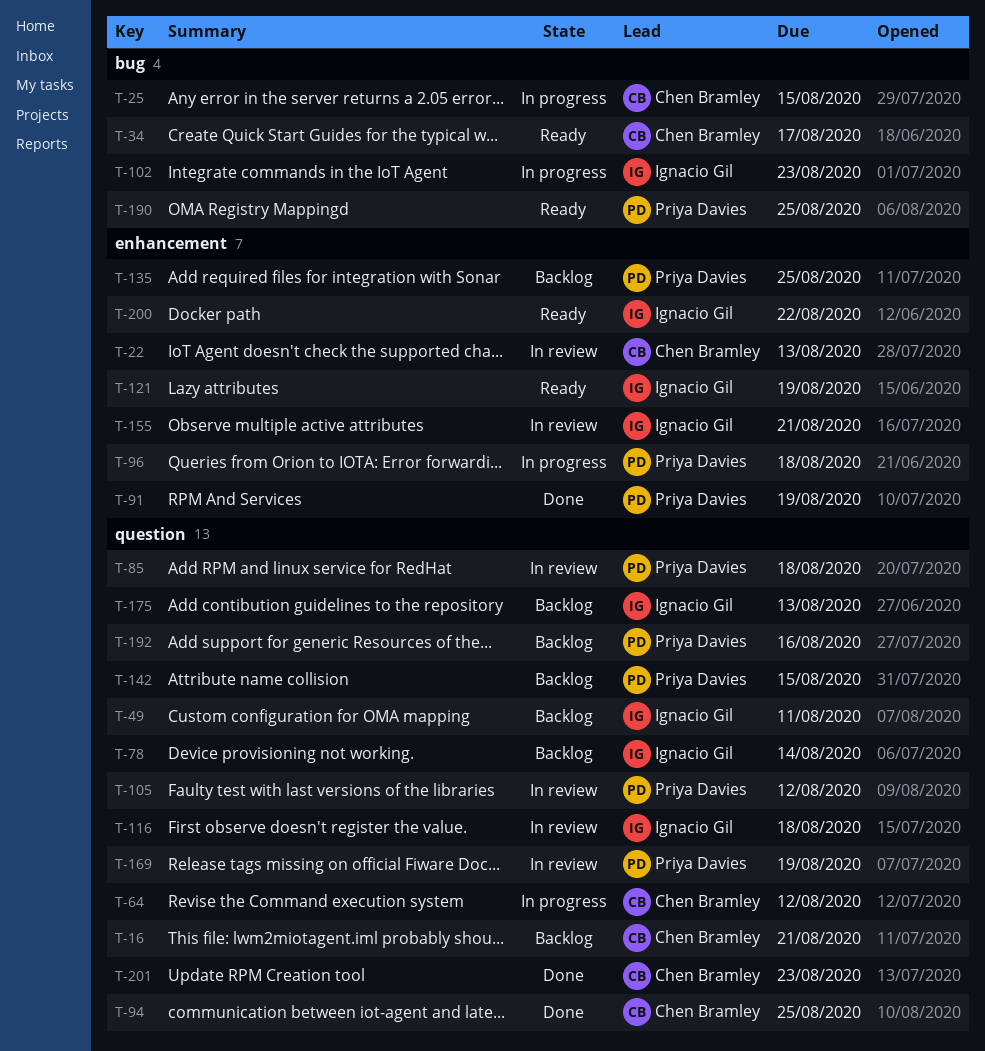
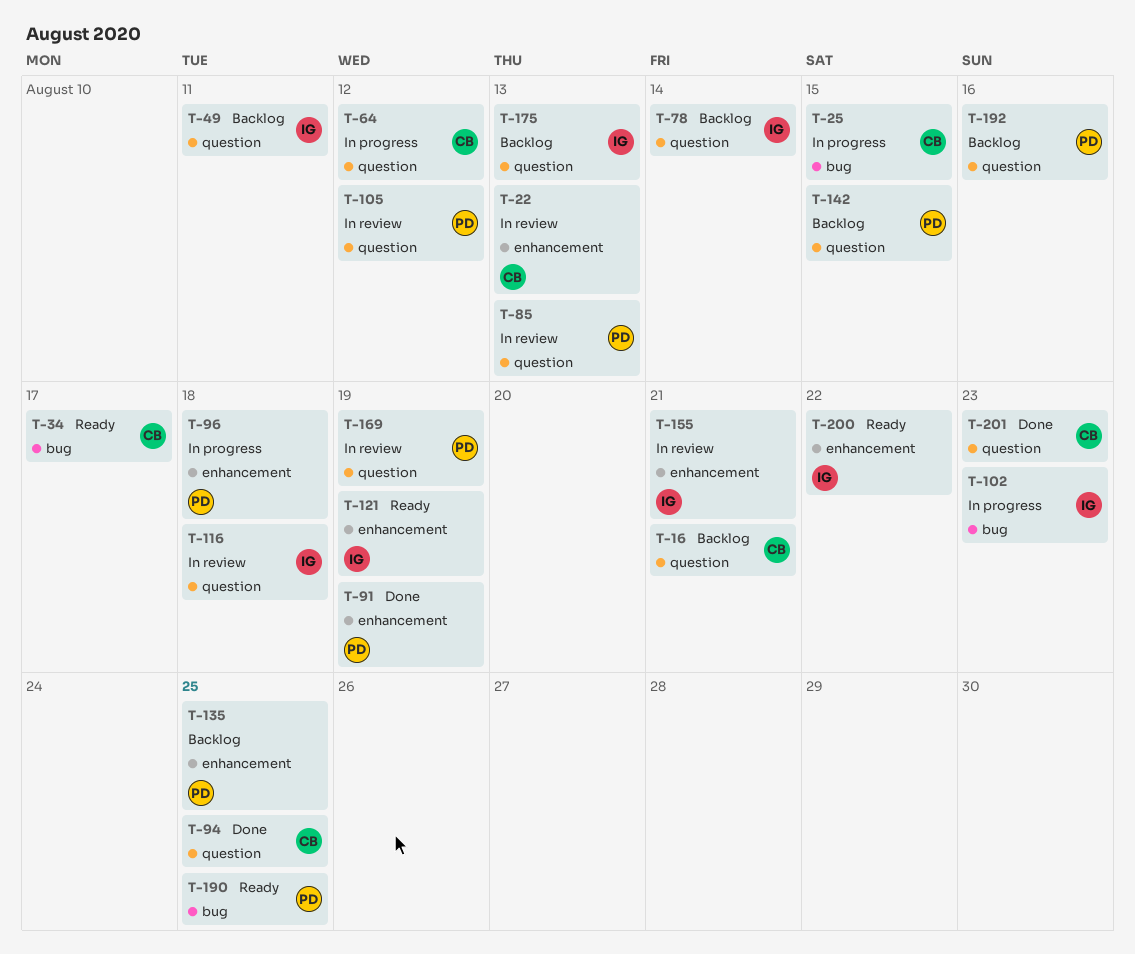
T-85, due: Aug 18 -> Aug 13

